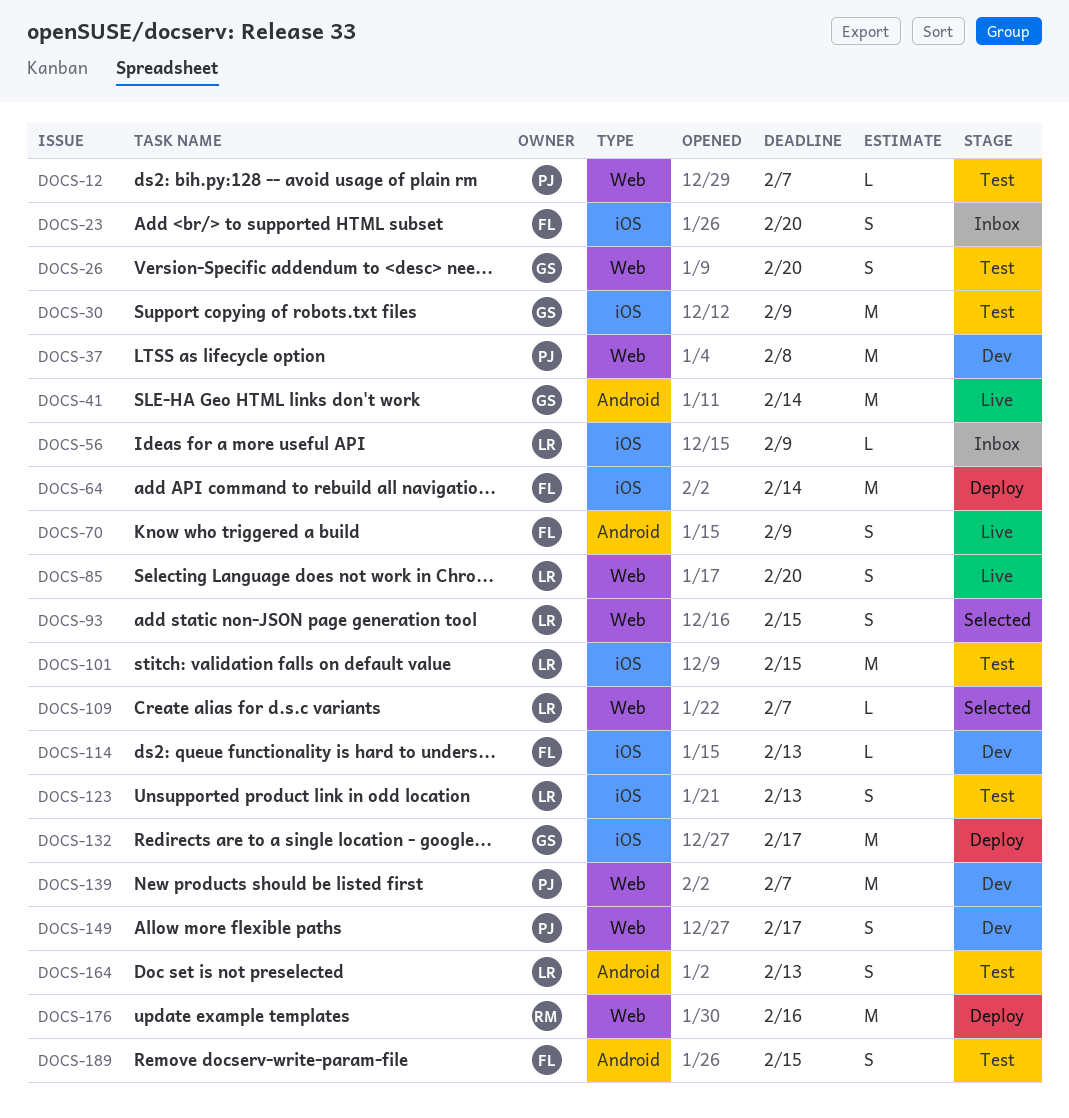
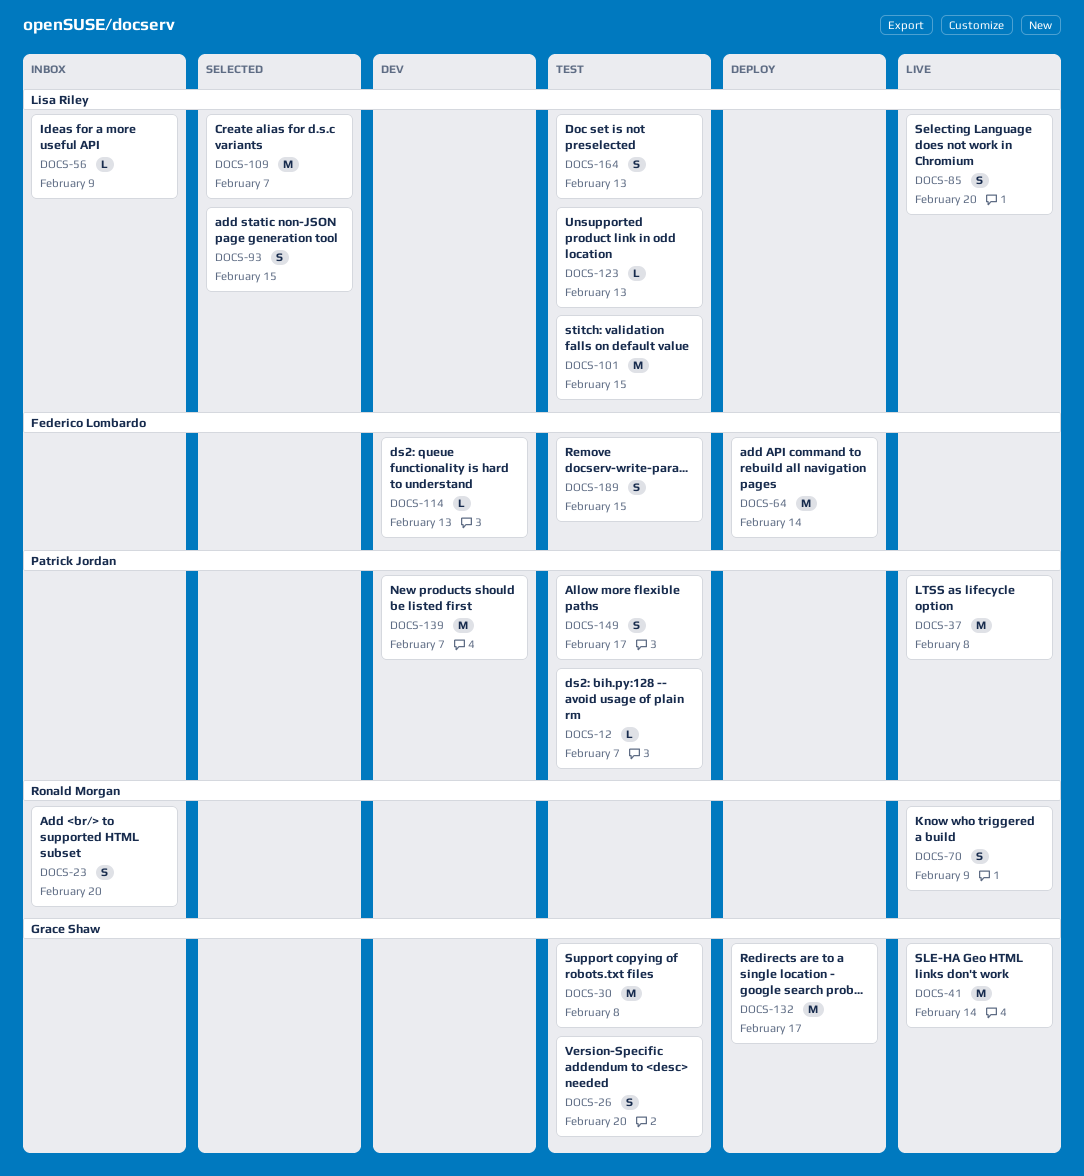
DOCS-23, owner: Federico Lombardo -> Ronald Morgan
DOCS-30, due: Feb 9 -> Feb 8
DOCS-37, status: Dev -> Live
DOCS-70, owner: Federico Lombardo -> Ronald Morgan
DOCS-109, estimate: L -> M
DOCS-123, estimate: S -> L
DOCS-149, status: Dev -> Test
DOCS-176: present -> none

